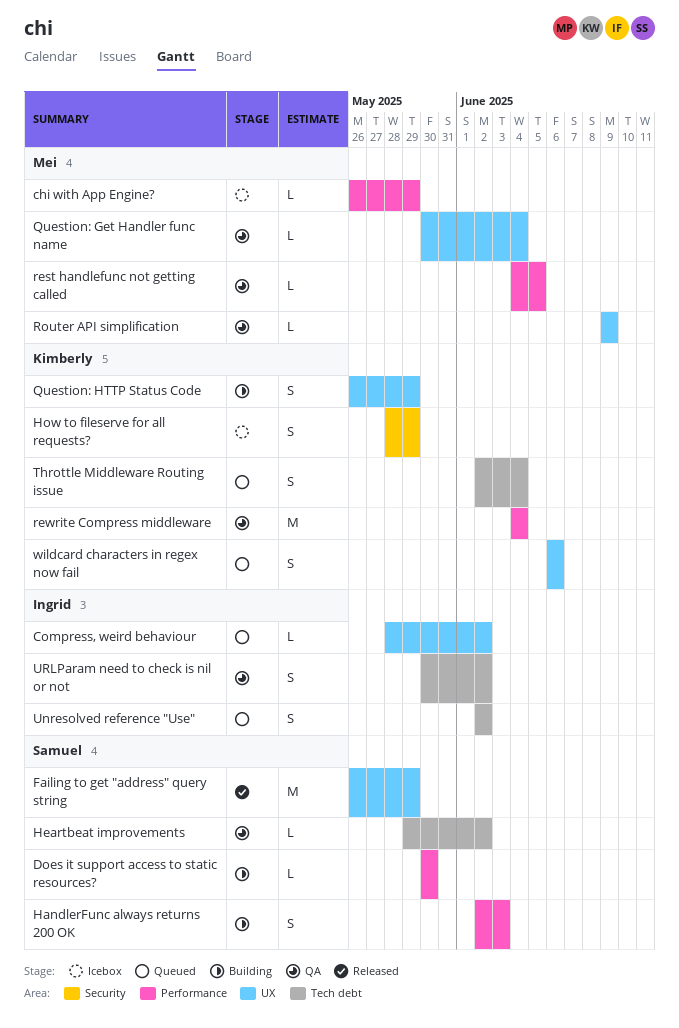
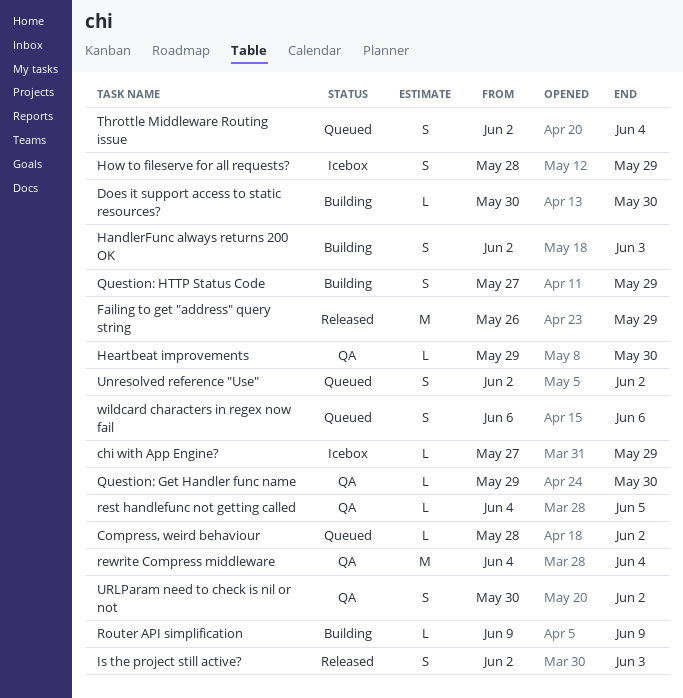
chi with App Engine?, start: May 26 -> May 27
Heartbeat improvements, due: Jun 2 -> May 30
Is the project still active?: none -> present
Question: Get Handler func name, start: May 30 -> May 29
Question: Get Handler func name, due: Jun 4 -> May 30
Question: HTTP Status Code, start: May 26 -> May 27
Router API simplification, status: QA -> Building

